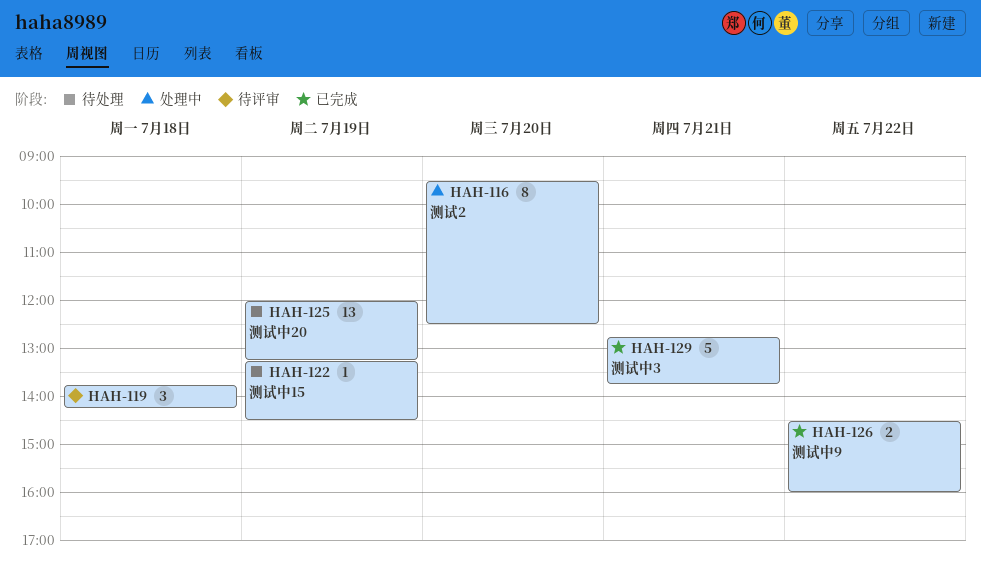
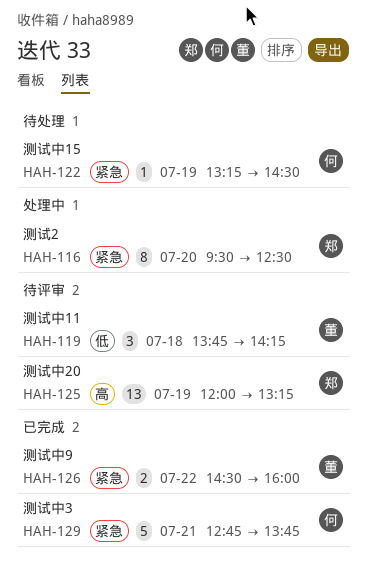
HAH-125, status: 待处理 -> 待评审

